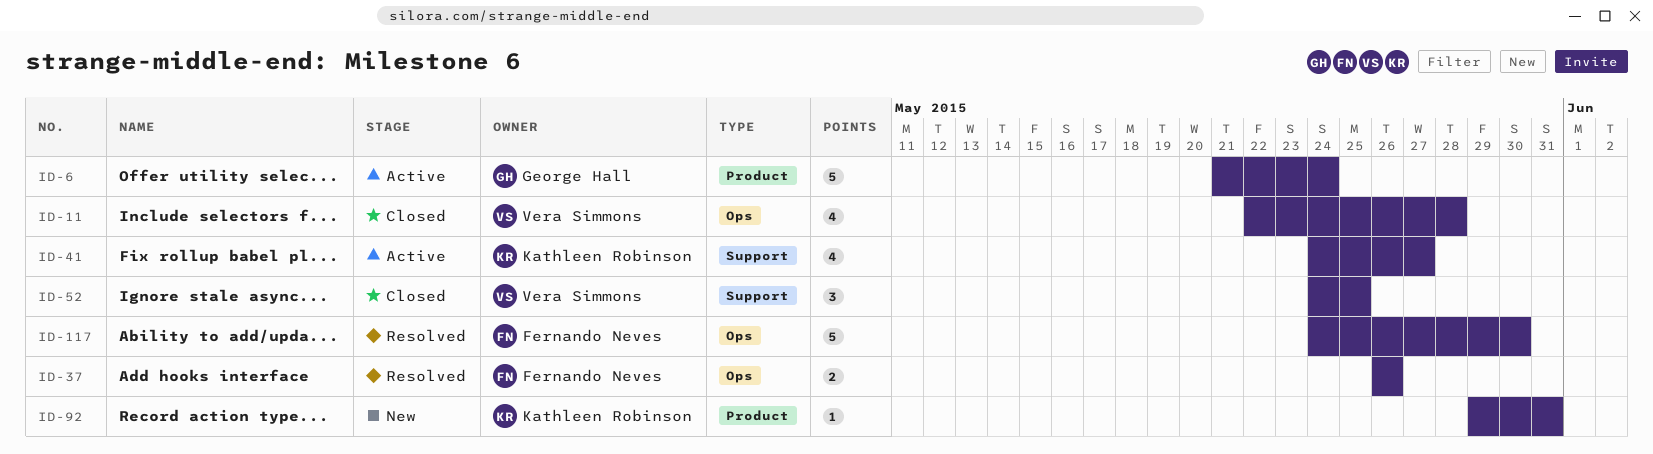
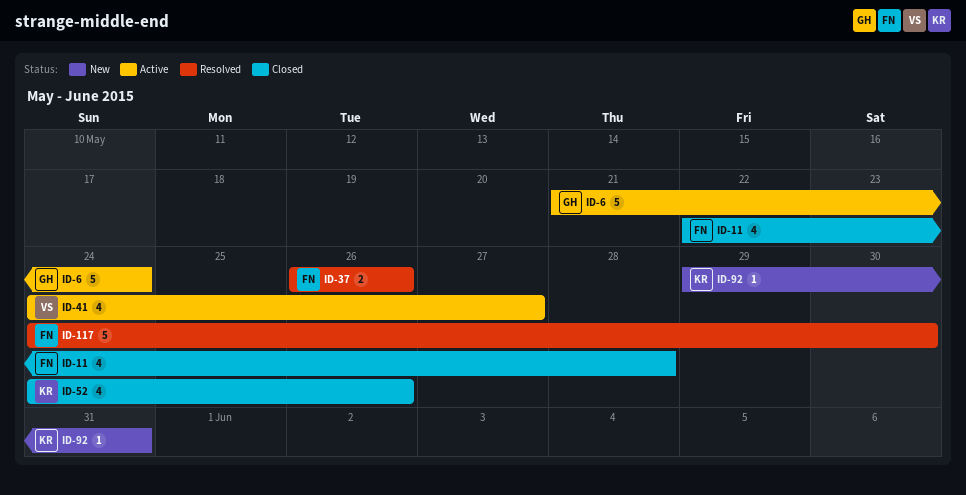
ID-11, owner: Vera Simmons -> Fernando Neves
ID-41, owner: Kathleen Robinson -> Vera Simmons
ID-52, owner: Vera Simmons -> Kathleen Robinson
ID-52, estimate: 3 -> 4
ID-52, due: May 25 -> May 26

